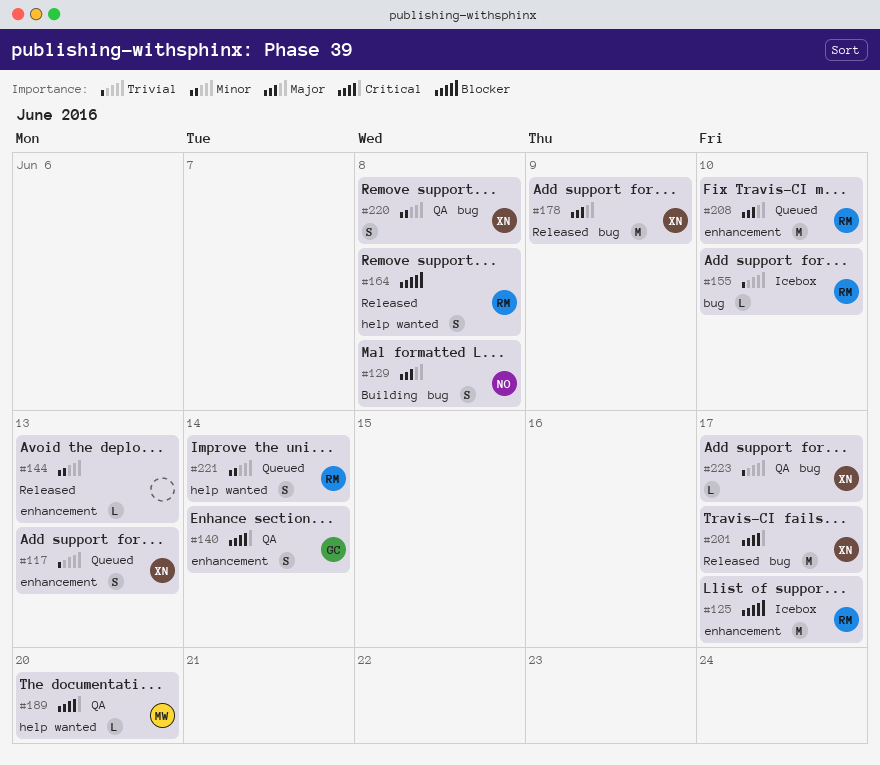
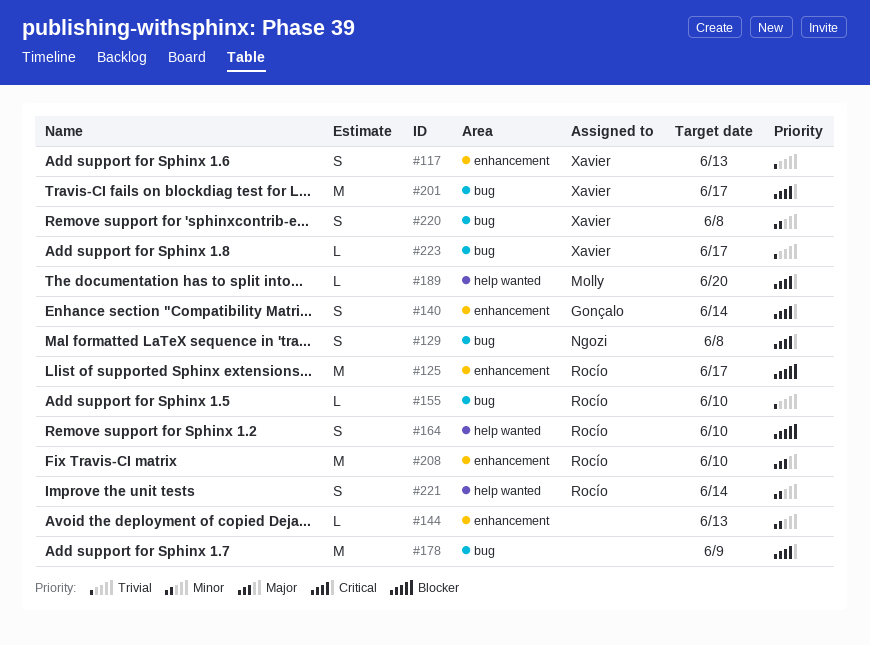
#129, priority: Major -> Critical
#164, due: Jun 8 -> Jun 10
#178, owner: Xavier -> none
#178, priority: Major -> Critical

